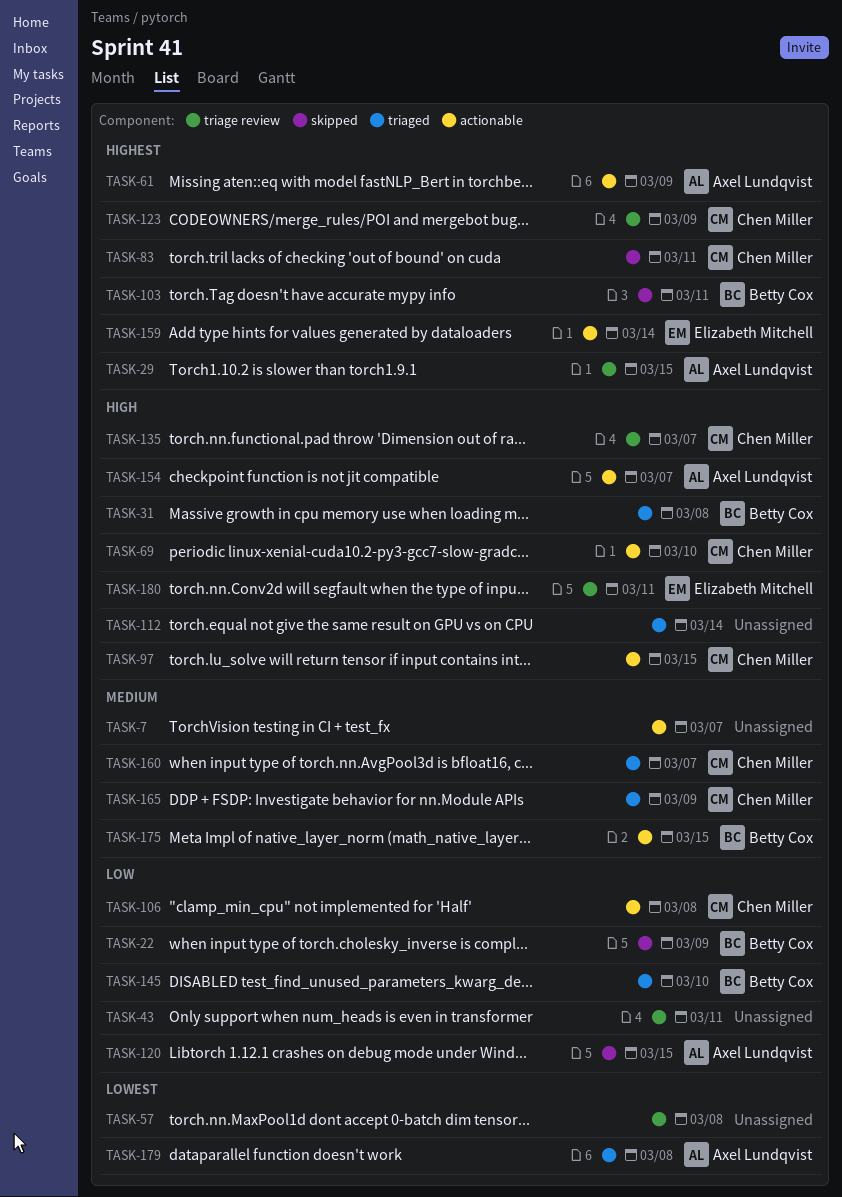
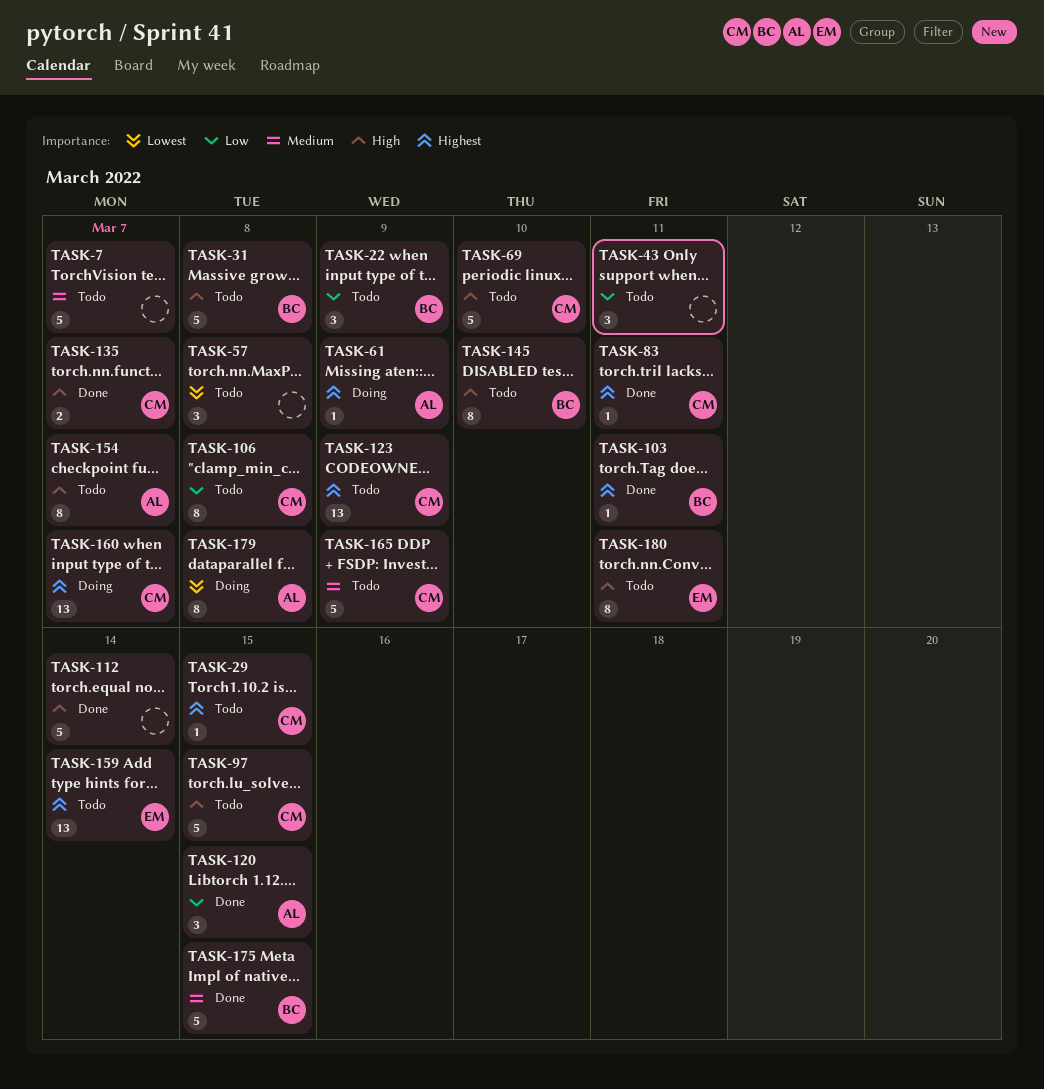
TASK-29, owner: Axel Lundqvist -> Chen Miller
TASK-145, priority: Low -> High
TASK-160, priority: Medium -> Highest

